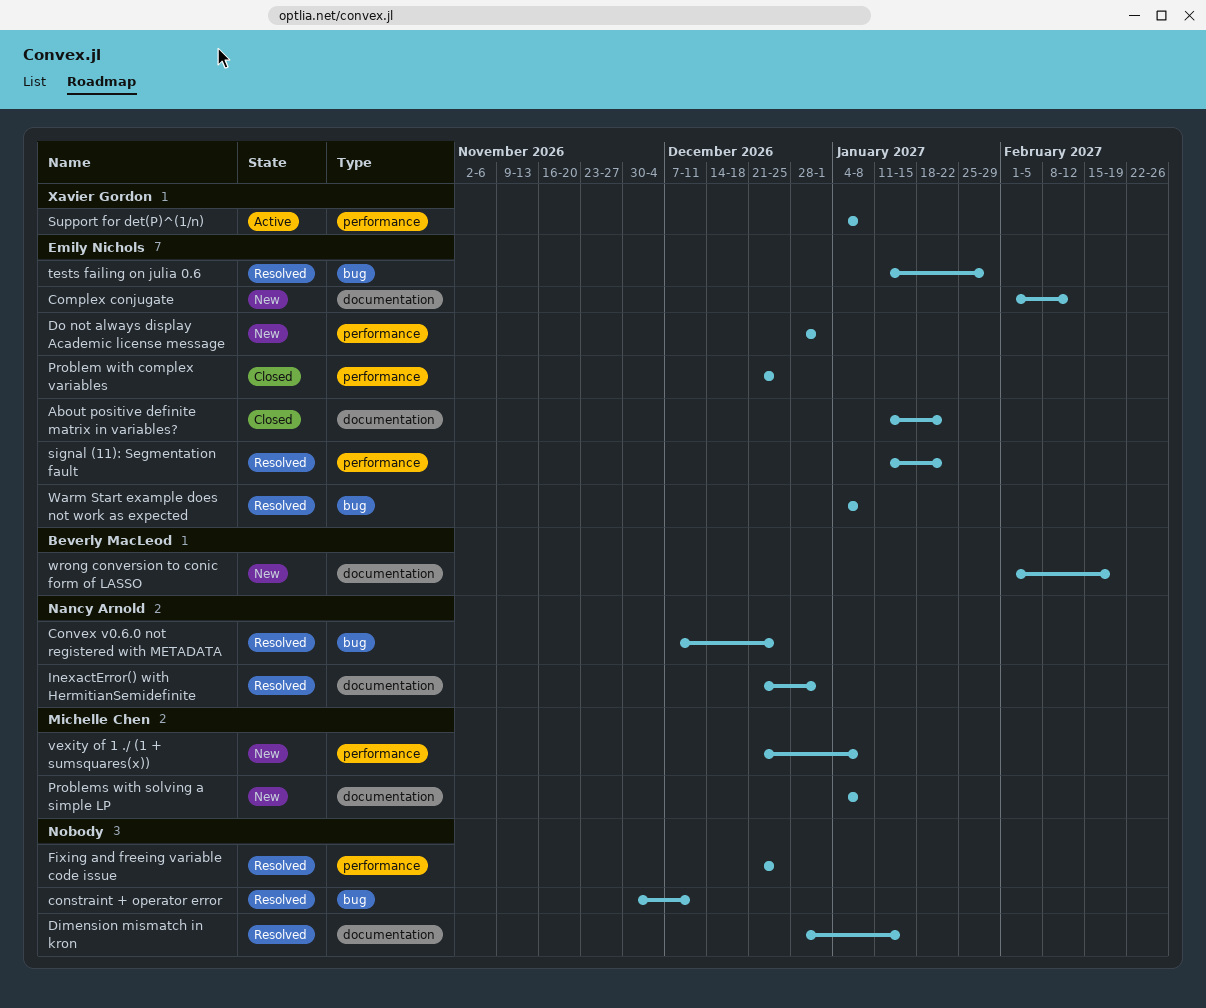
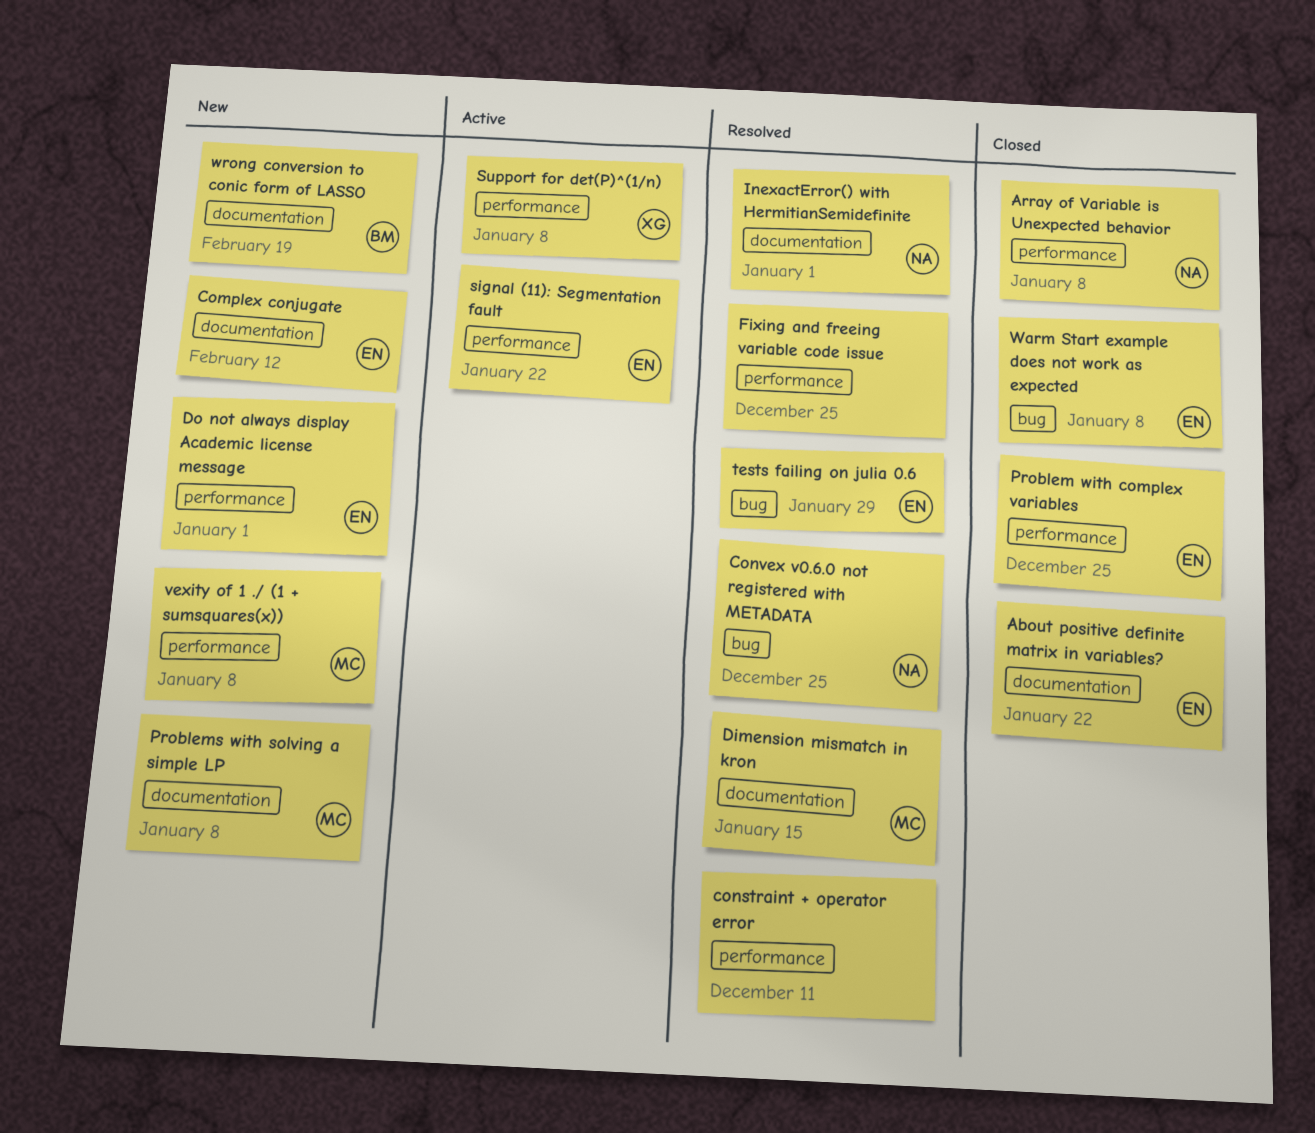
Array of Variable is Unexpected behavior: none -> present
constraint + operator error, label: bug -> performance
Dimension mismatch in kron, owner: none -> Michelle Chen
signal (11): Segmentation fault, status: Resolved -> Active
Warm Start example does not work as expected, status: Resolved -> Closed

